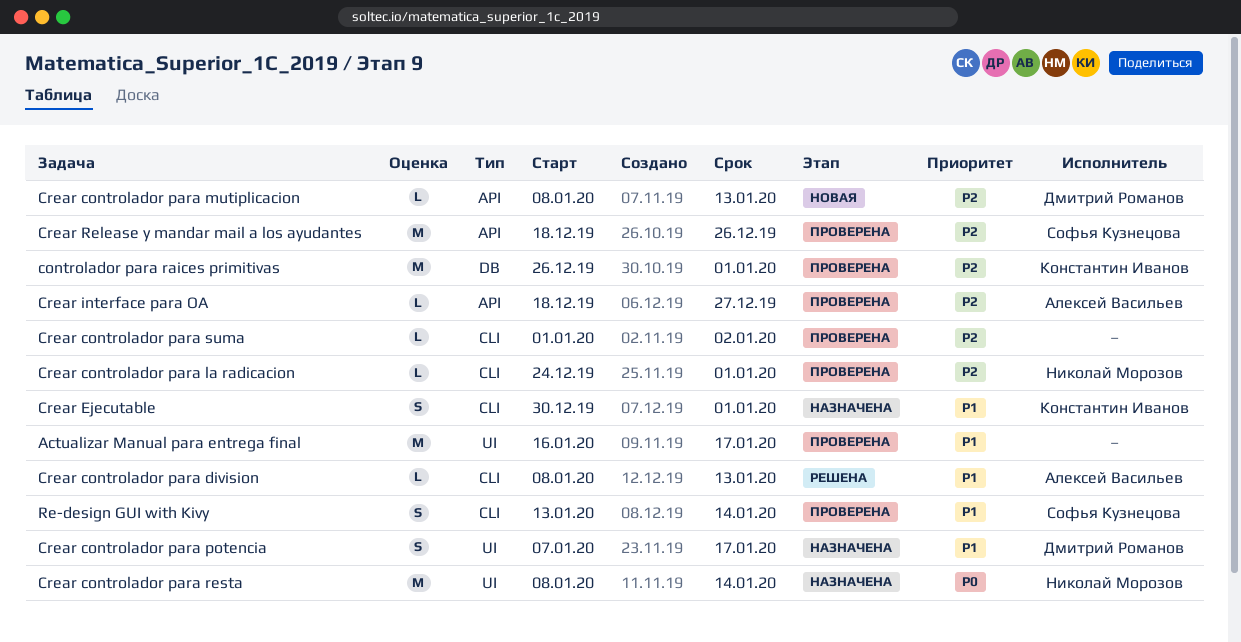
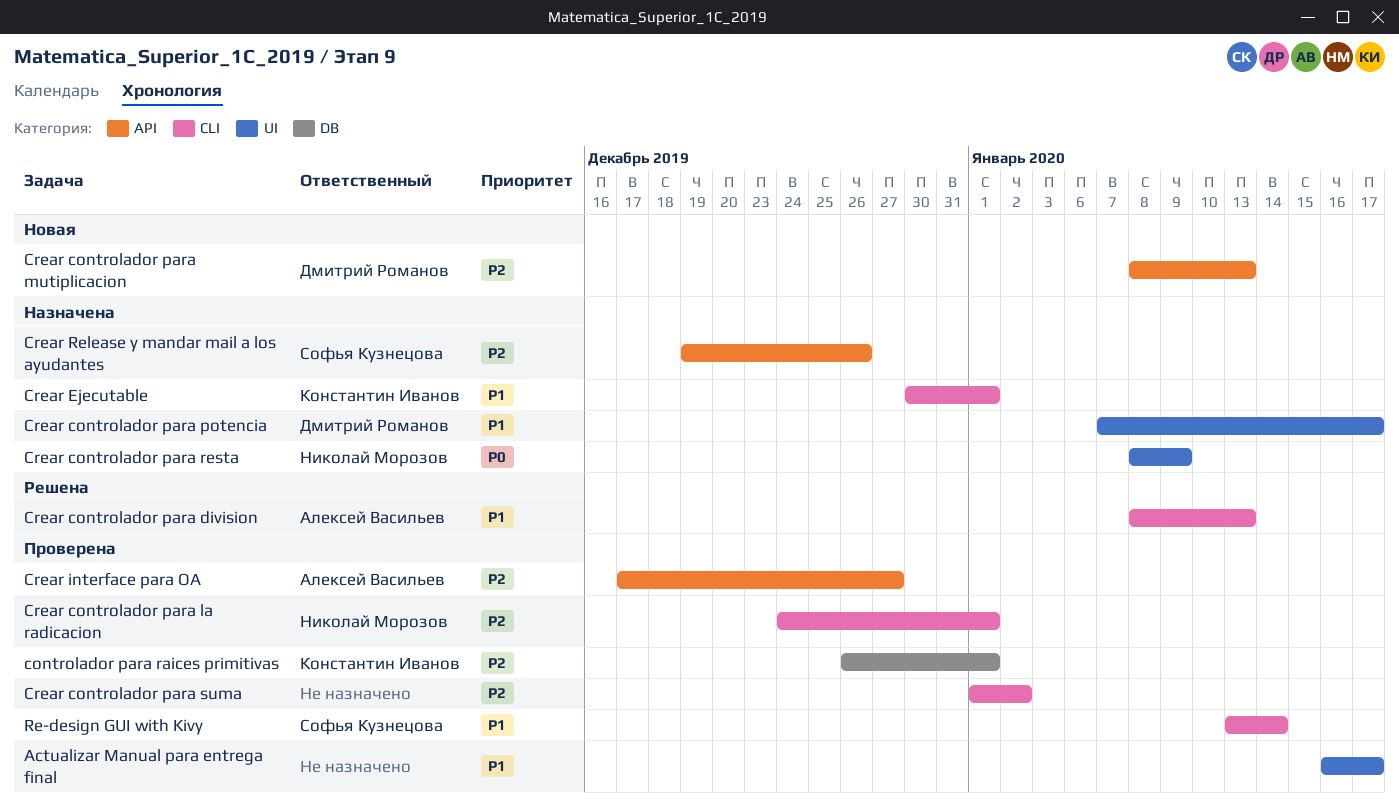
Crear controlador para resta, due: Jan 14 -> Jan 9
Crear interface para OA, start: Dec 18 -> Dec 17
Crear Release y mandar mail a los ayudantes, status: Проверена -> Назначена
Crear Release y mandar mail a los ayudantes, start: Dec 18 -> Dec 19

